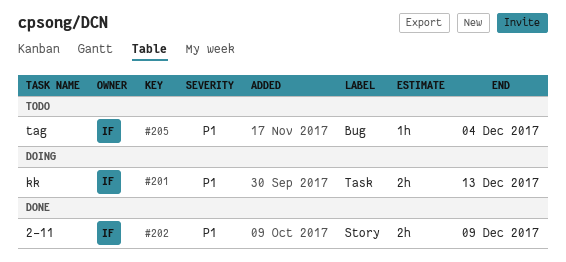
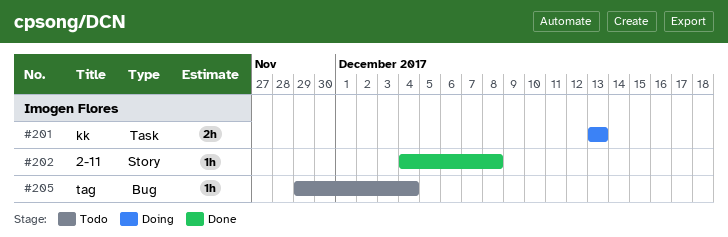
#202, estimate: 2h -> 1h
#202, due: Dec 9 -> Dec 8

